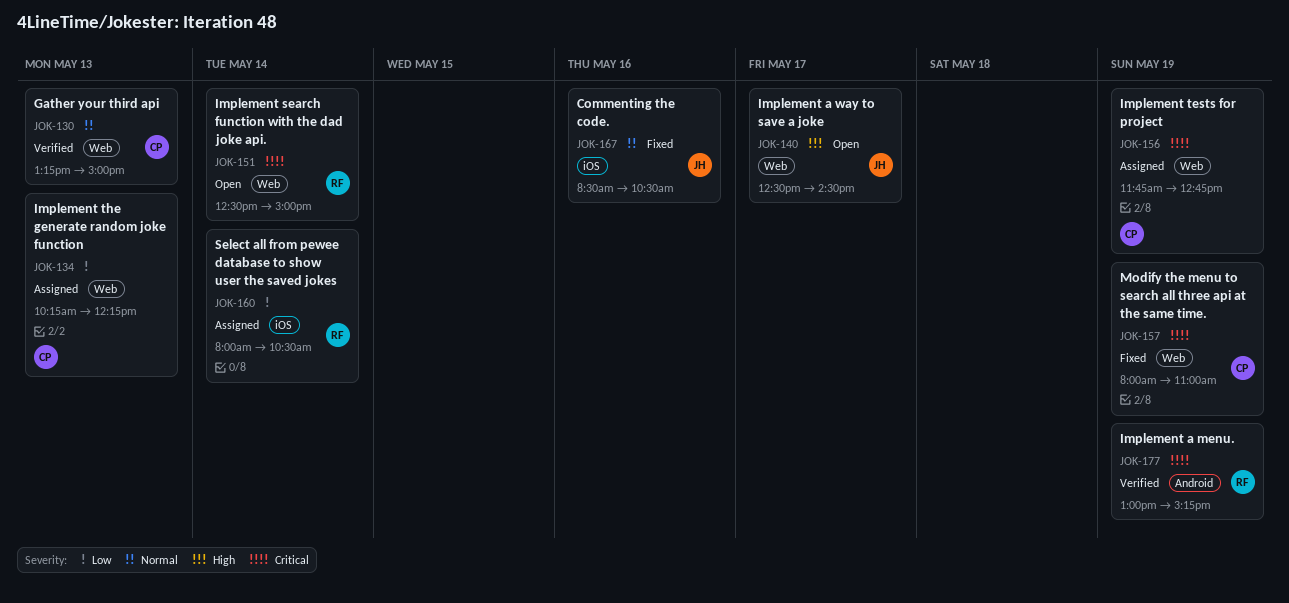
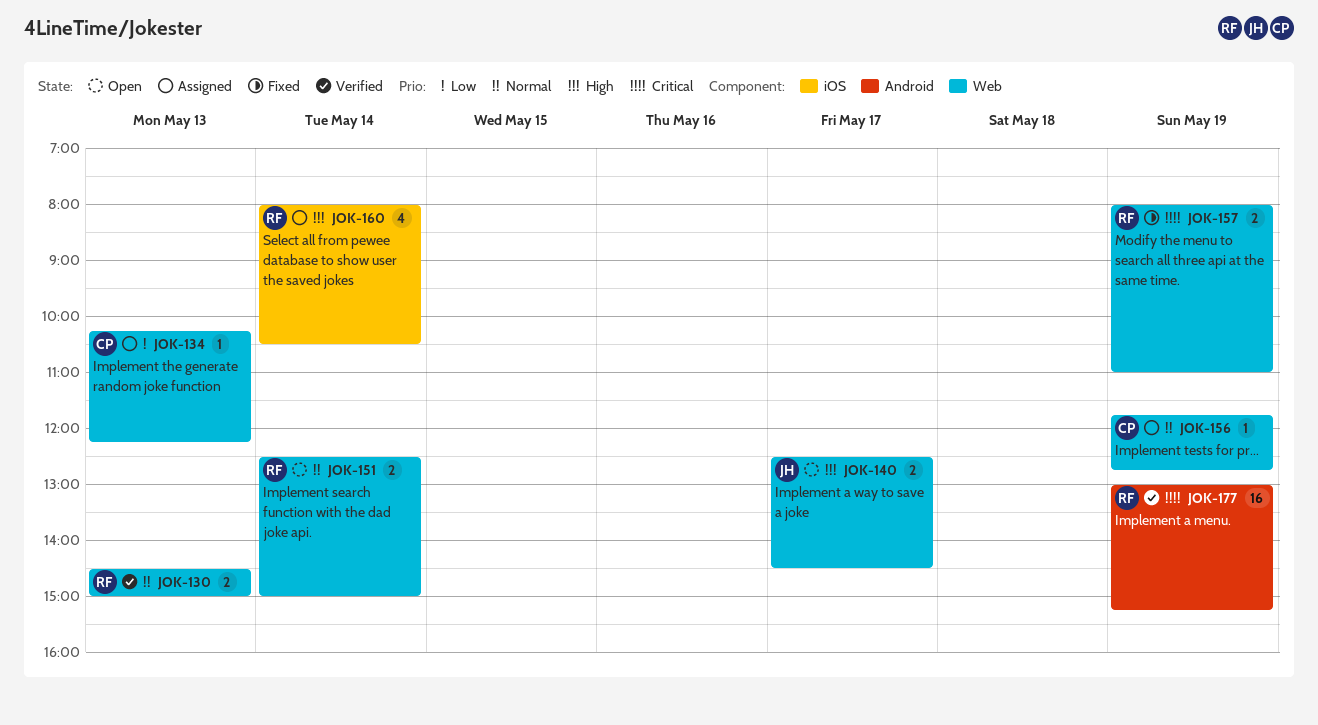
JOK-130, owner: CP -> RF
JOK-130, begins: 13:15 -> 14:30
JOK-151, priority: Critical -> Normal
JOK-156, priority: Critical -> Normal
JOK-157, owner: CP -> RF
JOK-160, priority: Low -> High
JOK-167: present -> none

